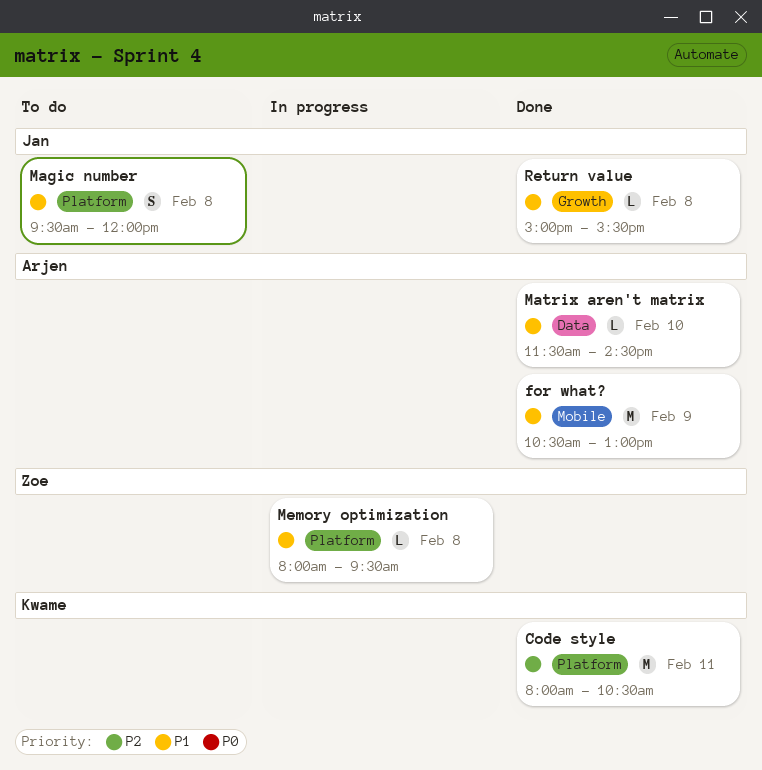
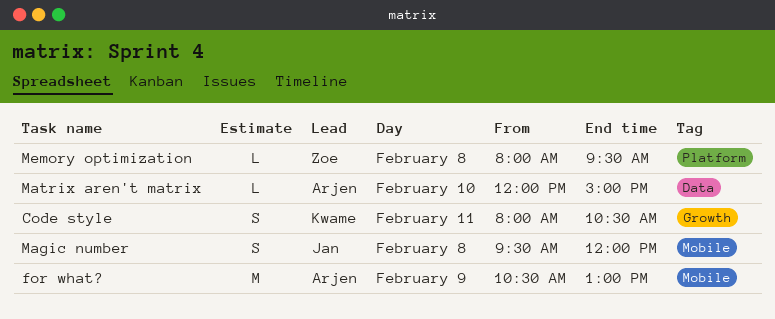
Code style, label: Platform -> Growth
Code style, estimate: M -> S
Magic number, label: Platform -> Mobile
Matrix aren't matrix, begins: 11:30 -> 12:00
Matrix aren't matrix, ends: 14:30 -> 15:00
Return value: present -> none

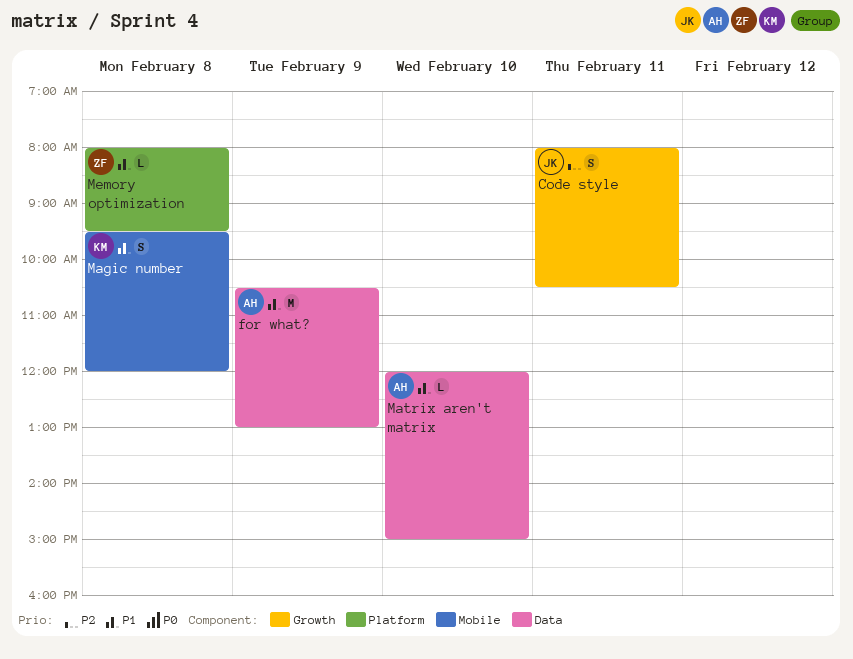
Code style, owner: Kwame -> Jan
for what?, label: Mobile -> Data
Magic number, owner: Jan -> Kwame

